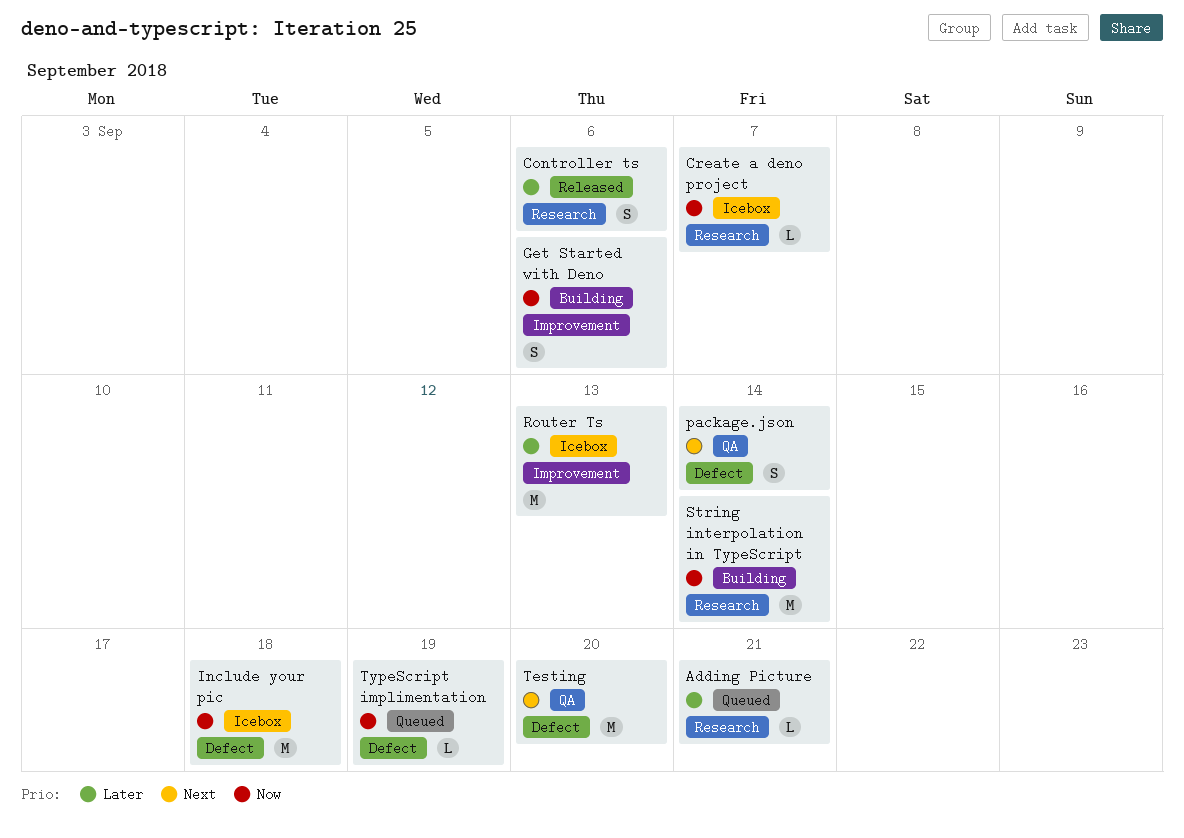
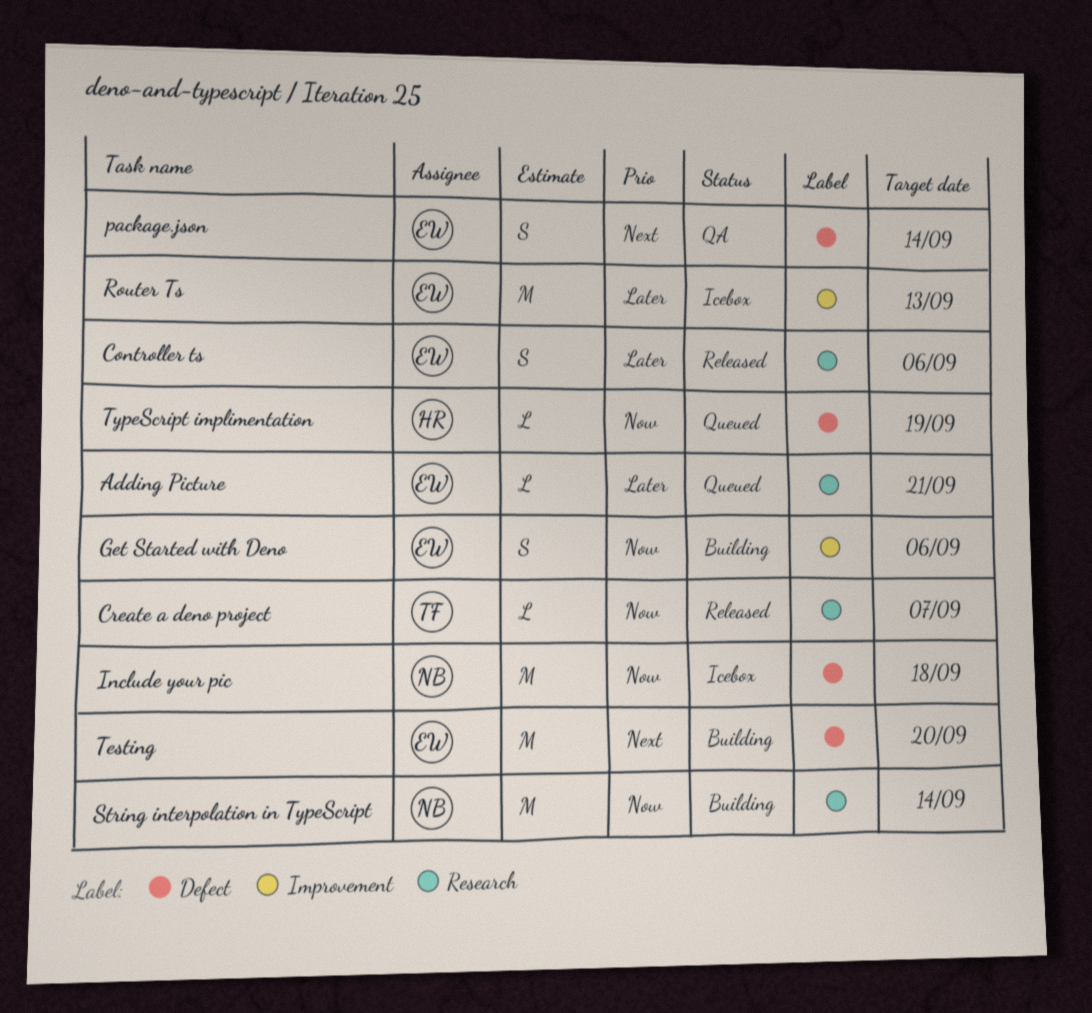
Create a deno project, status: Icebox -> Released
Testing, status: QA -> Building

